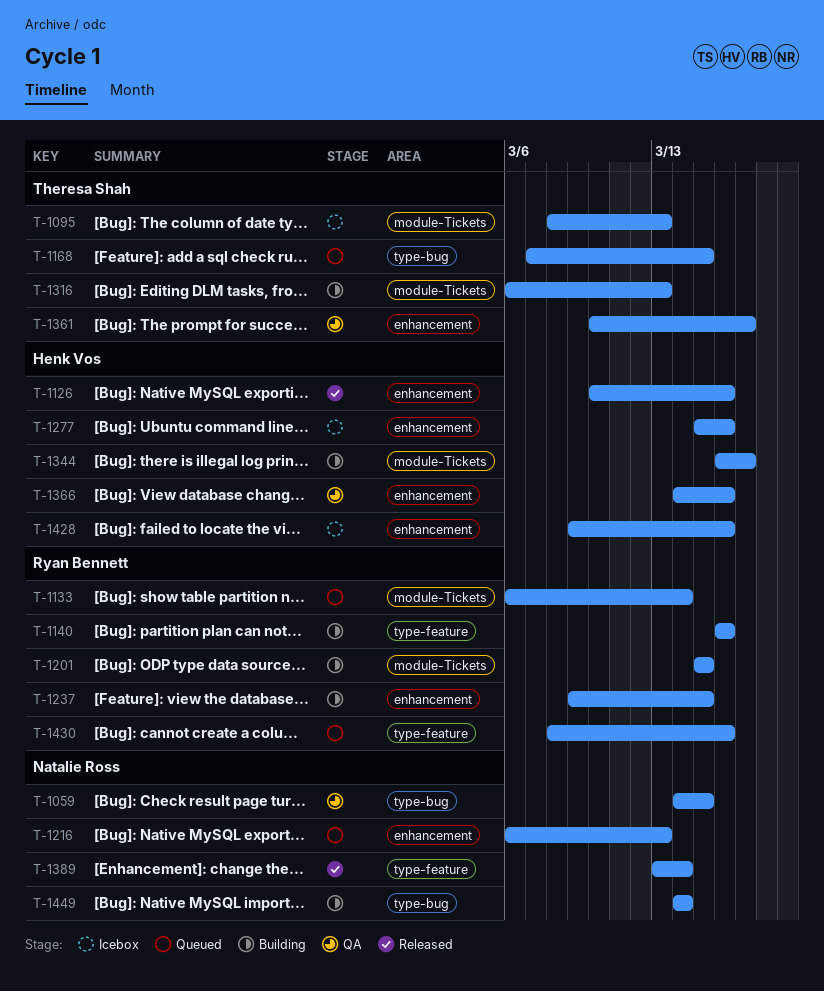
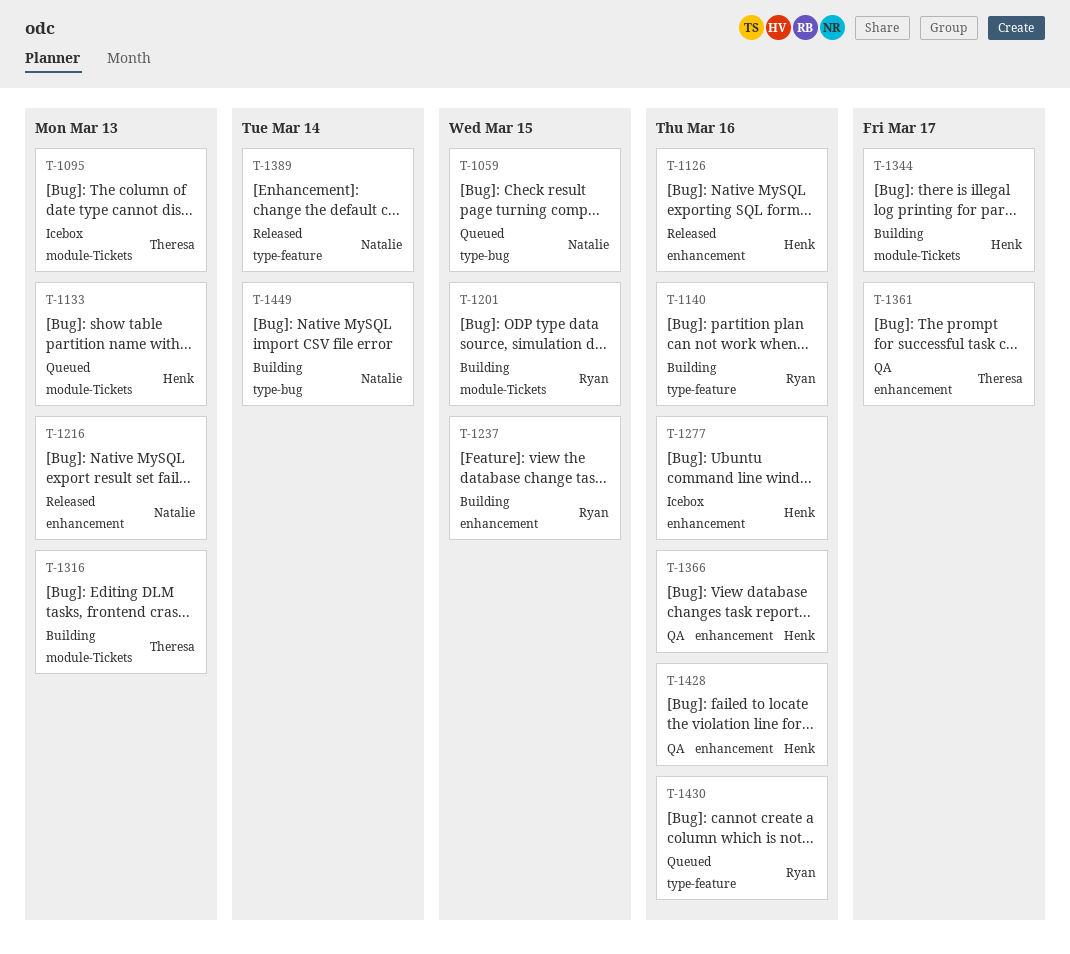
T-1059, status: QA -> Queued
T-1133, owner: Ryan Bennett -> Henk Vos
T-1133, due: Mar 14 -> Mar 13
T-1168: present -> none
T-1216, status: Queued -> Released
T-1428, status: Icebox -> QA

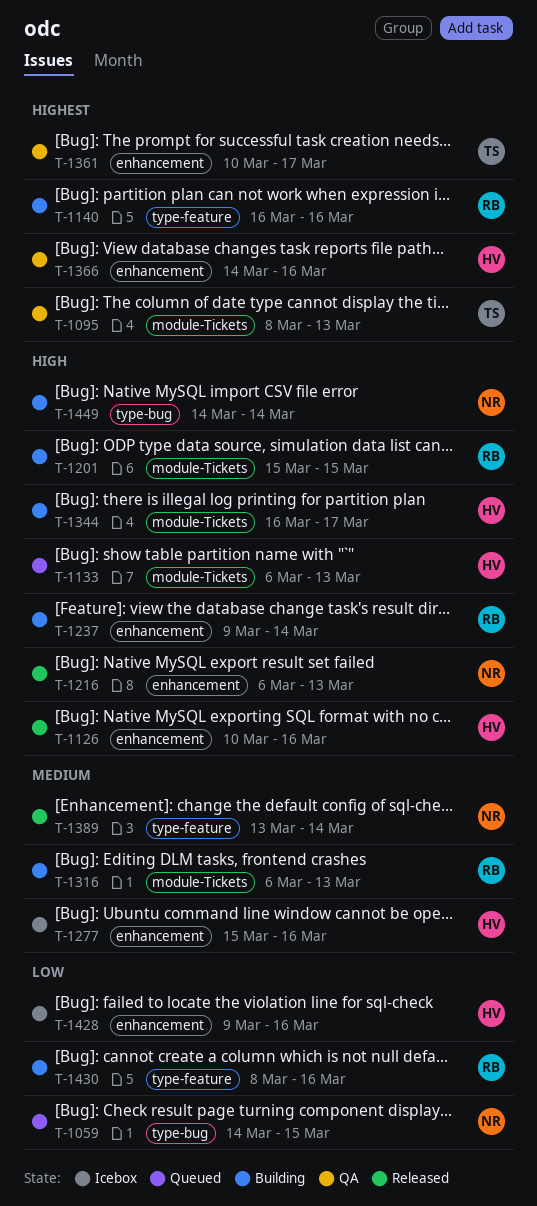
T-1095, status: Icebox -> QA
T-1237, due: Mar 15 -> Mar 14
T-1316, owner: Theresa -> Ryan
T-1428, status: QA -> Icebox
T-1430, status: Queued -> Building

